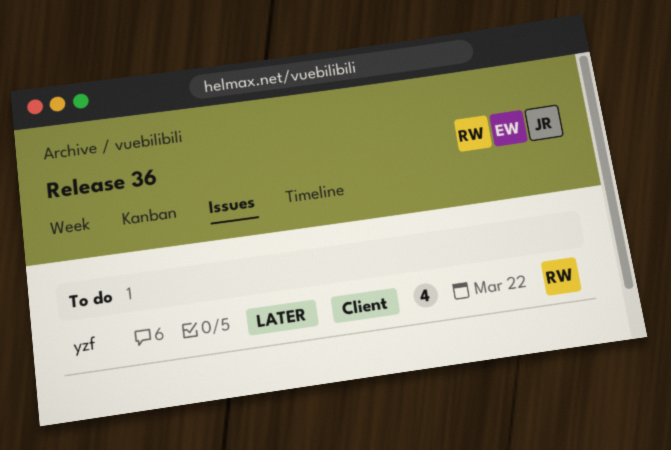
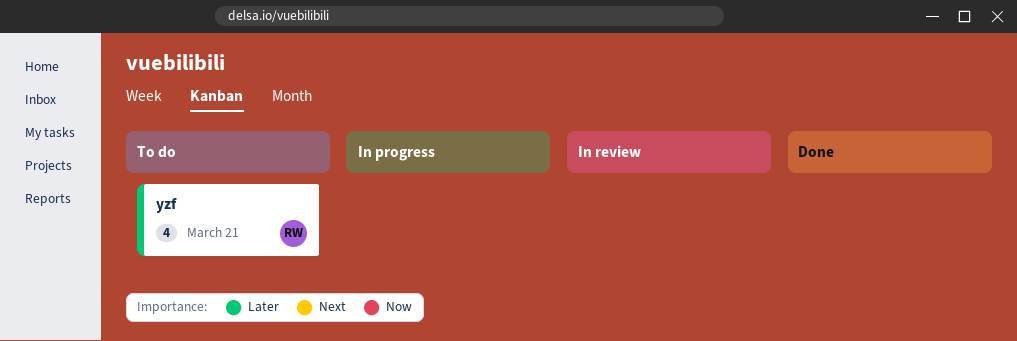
yzf, due: Mar 22 -> Mar 21

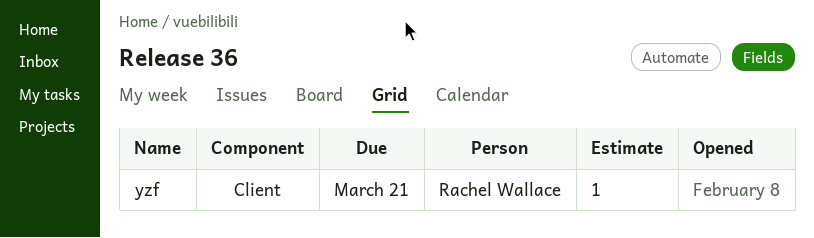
yzf, estimate: 4 -> 1

